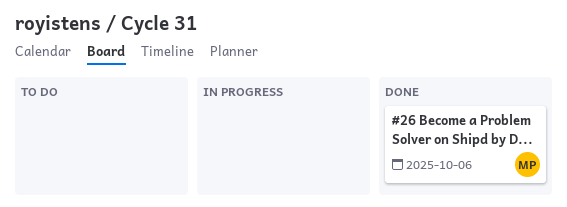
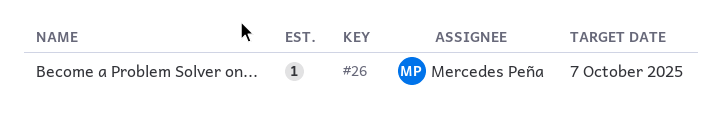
#26, due: Oct 6 -> Oct 7

